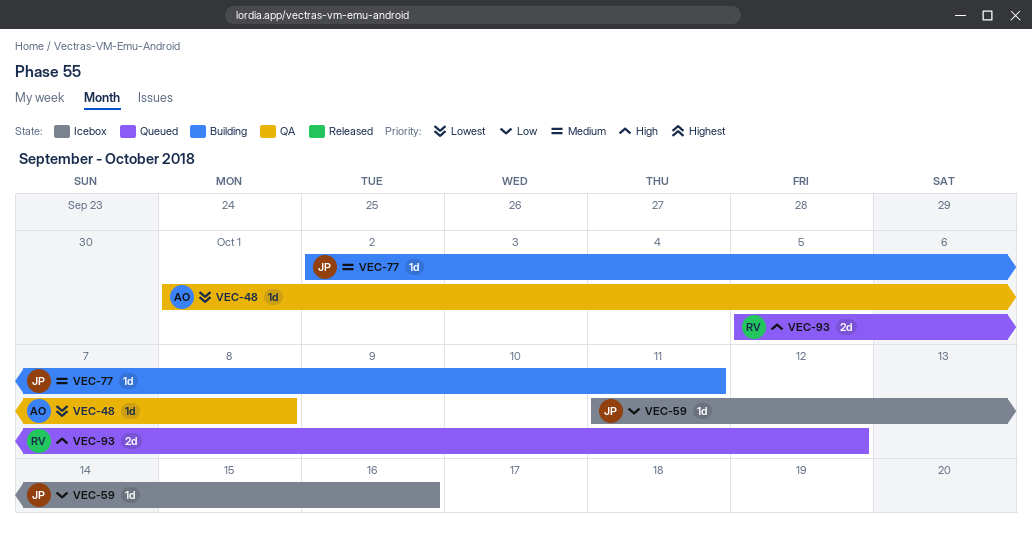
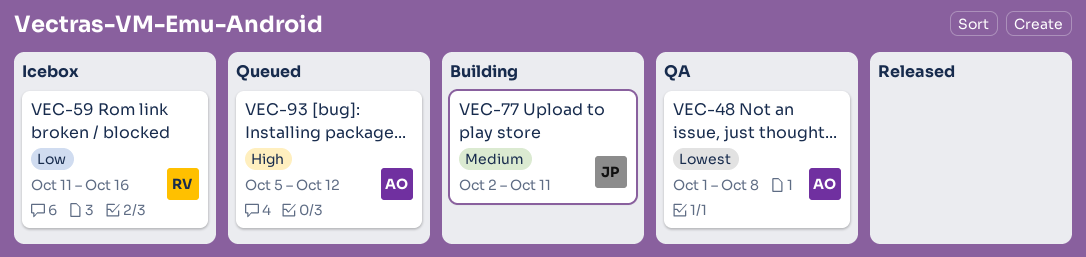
VEC-59, owner: JP -> RV
VEC-93, owner: RV -> AO

